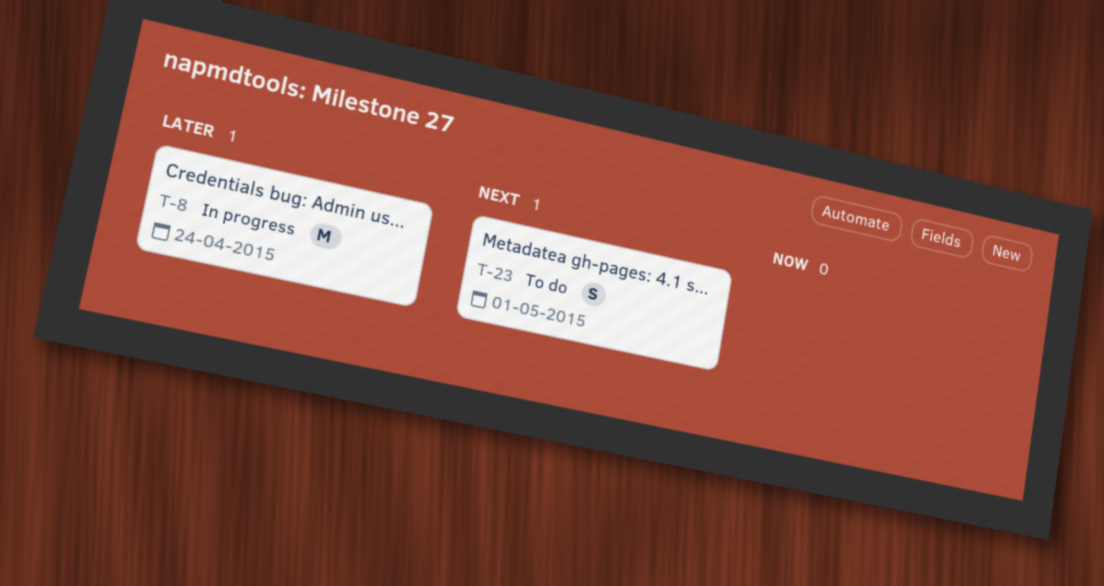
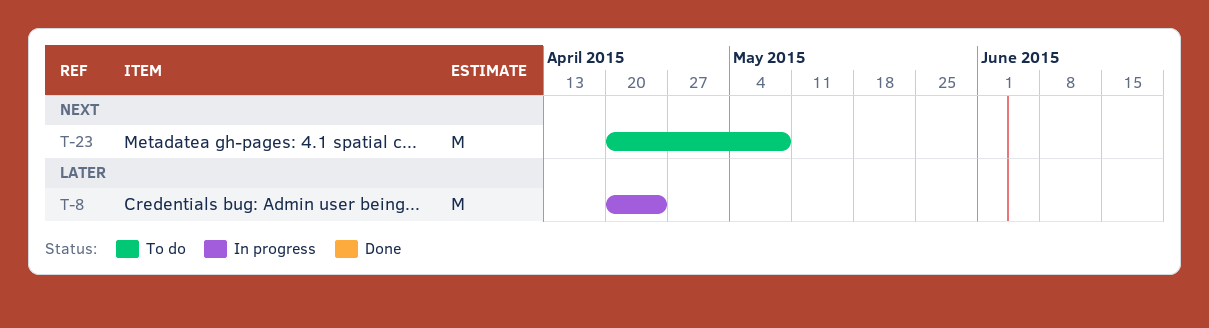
T-23, estimate: S -> M
T-23, due: May 1 -> May 8

